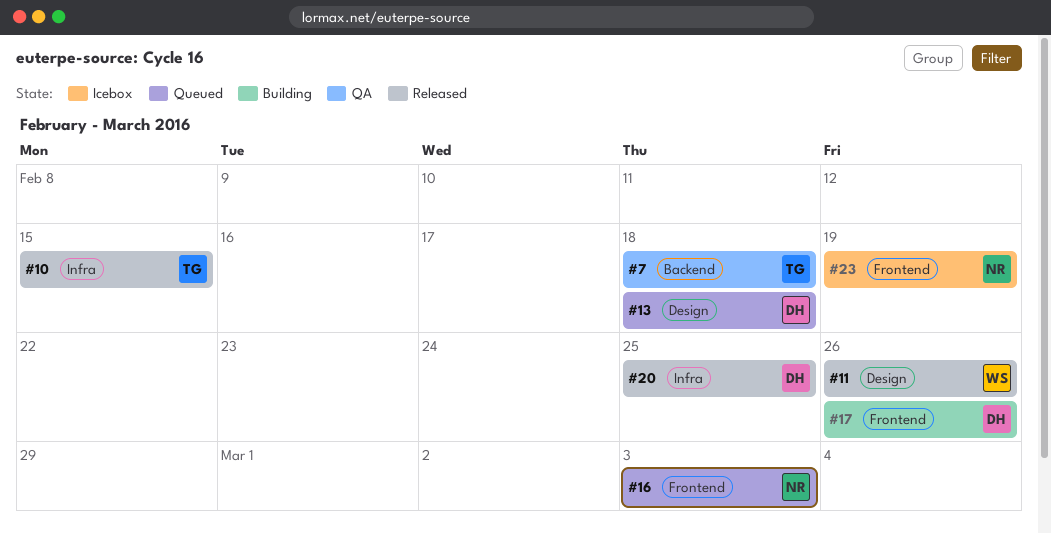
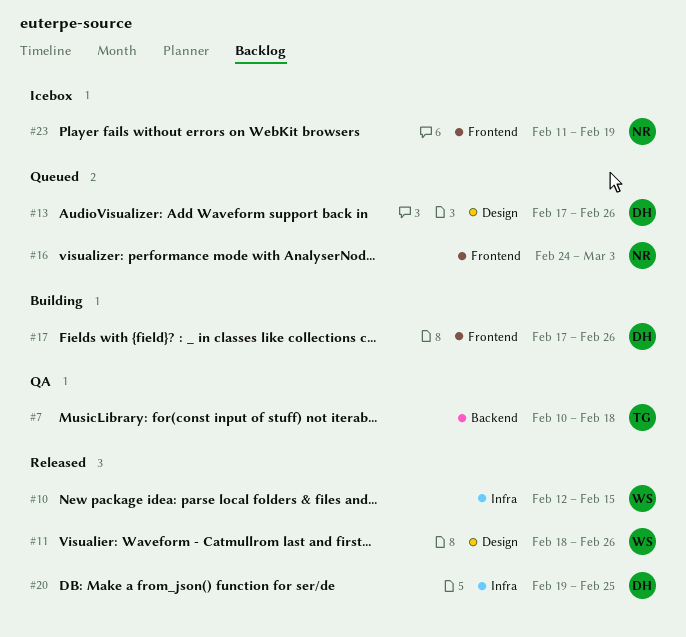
#10, owner: TG -> WS
#13, due: Feb 18 -> Feb 26

